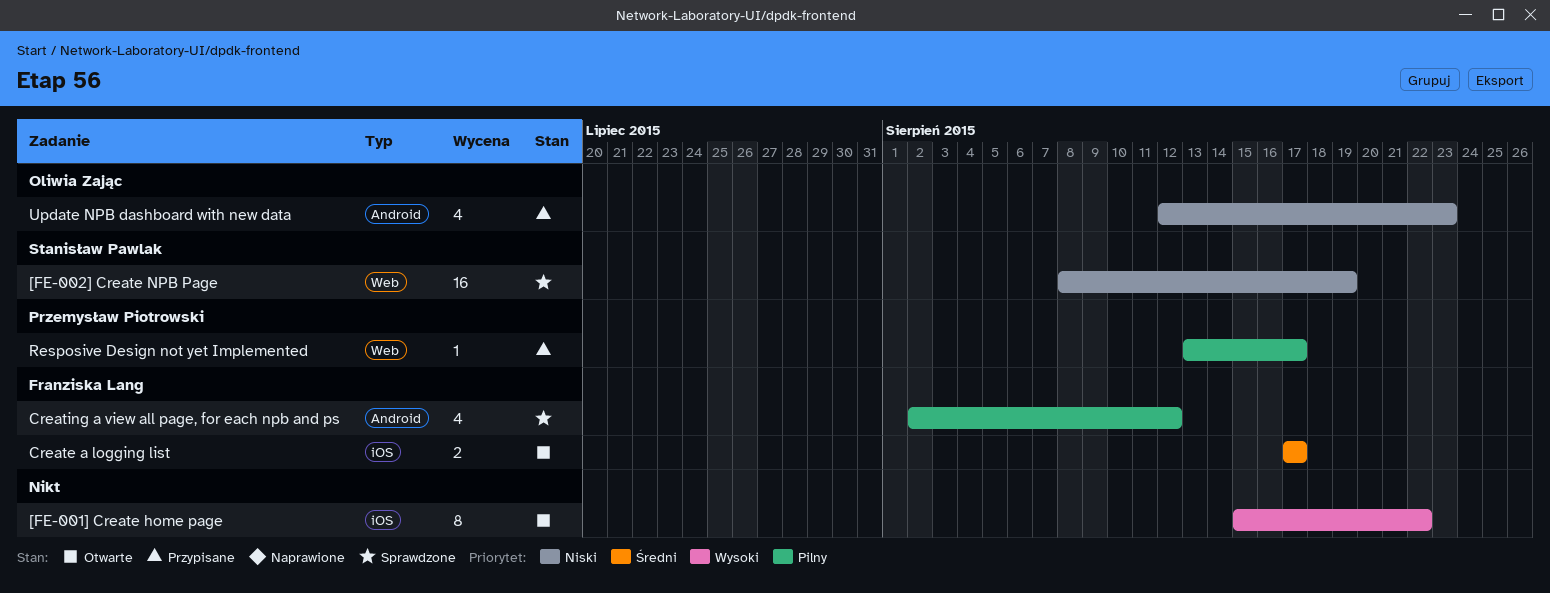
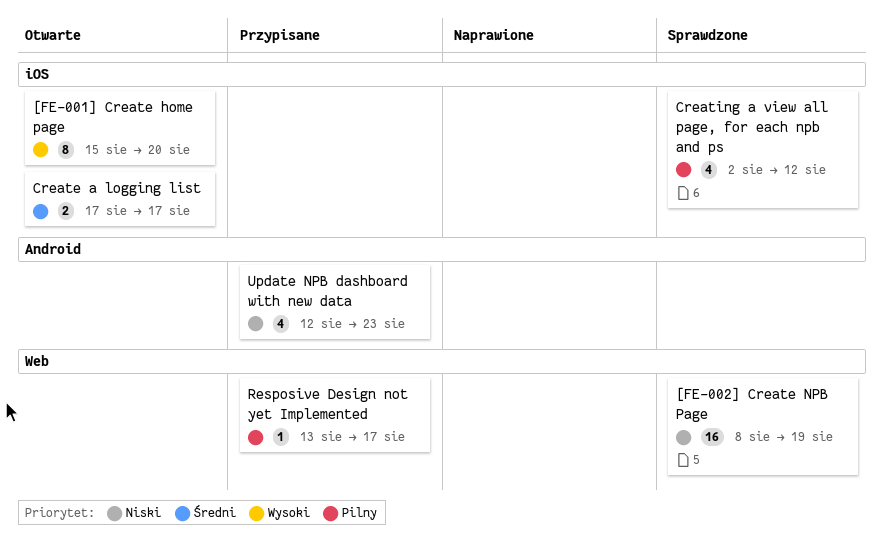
[FE-001] Create home page, due: Aug 22 -> Aug 20
Creating a view all page, for each npb and ps, label: Android -> iOS

